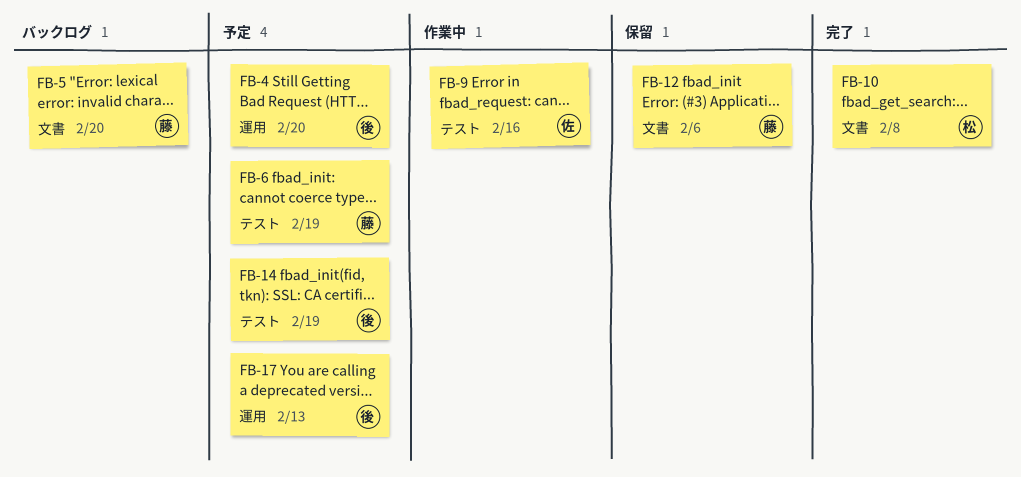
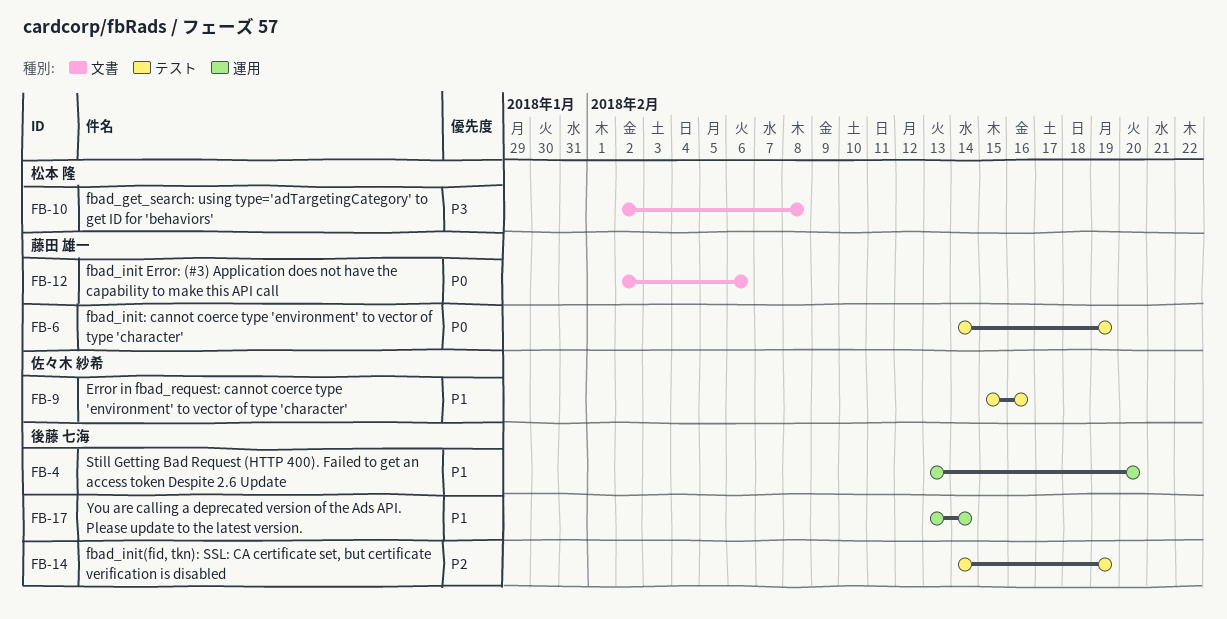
FB-5: present -> none
FB-17, due: Feb 13 -> Feb 14

